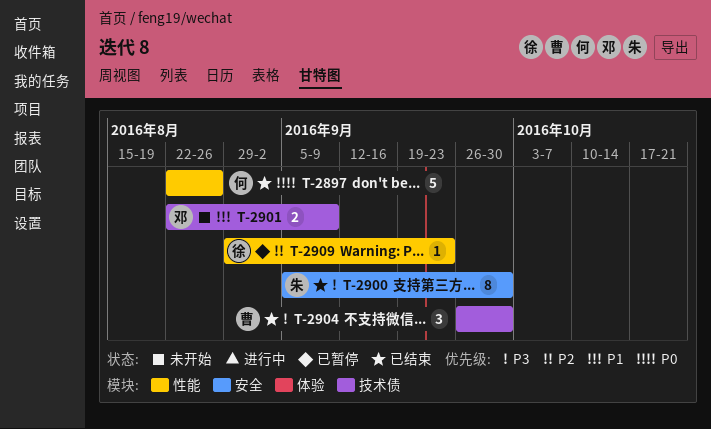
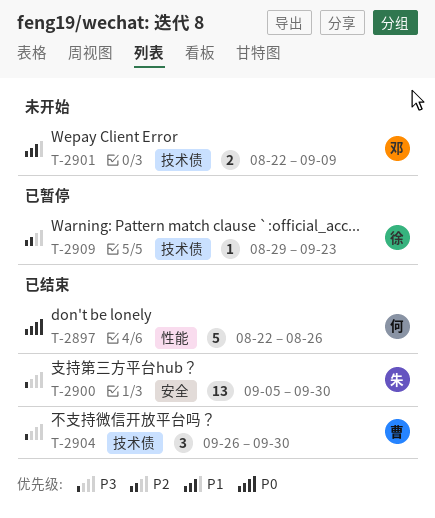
T-2900, estimate: 8 -> 13
T-2909, label: 性能 -> 技术债

